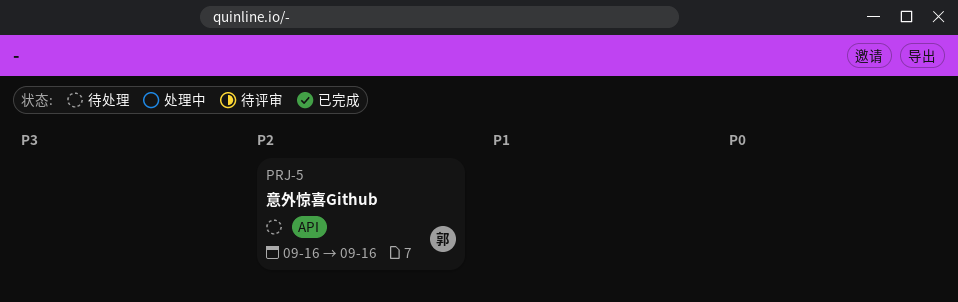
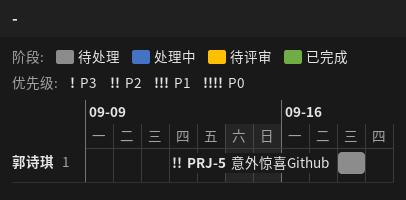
PRJ-5, start: Sep 16 -> Sep 18
PRJ-5, due: Sep 16 -> Sep 18

